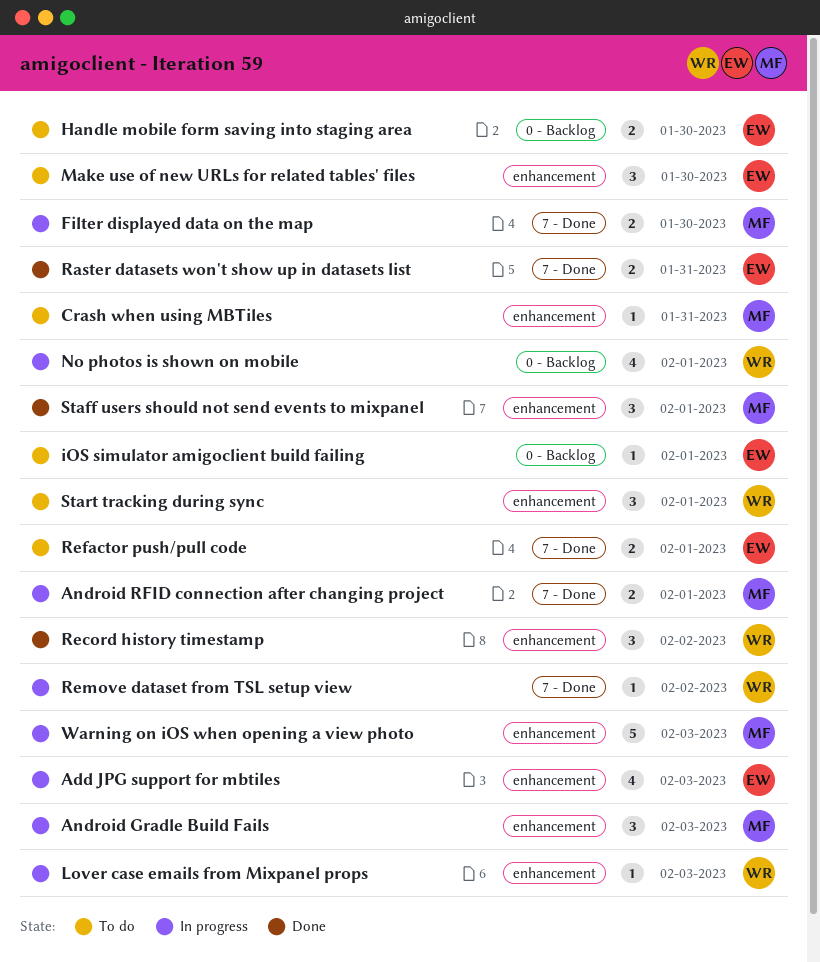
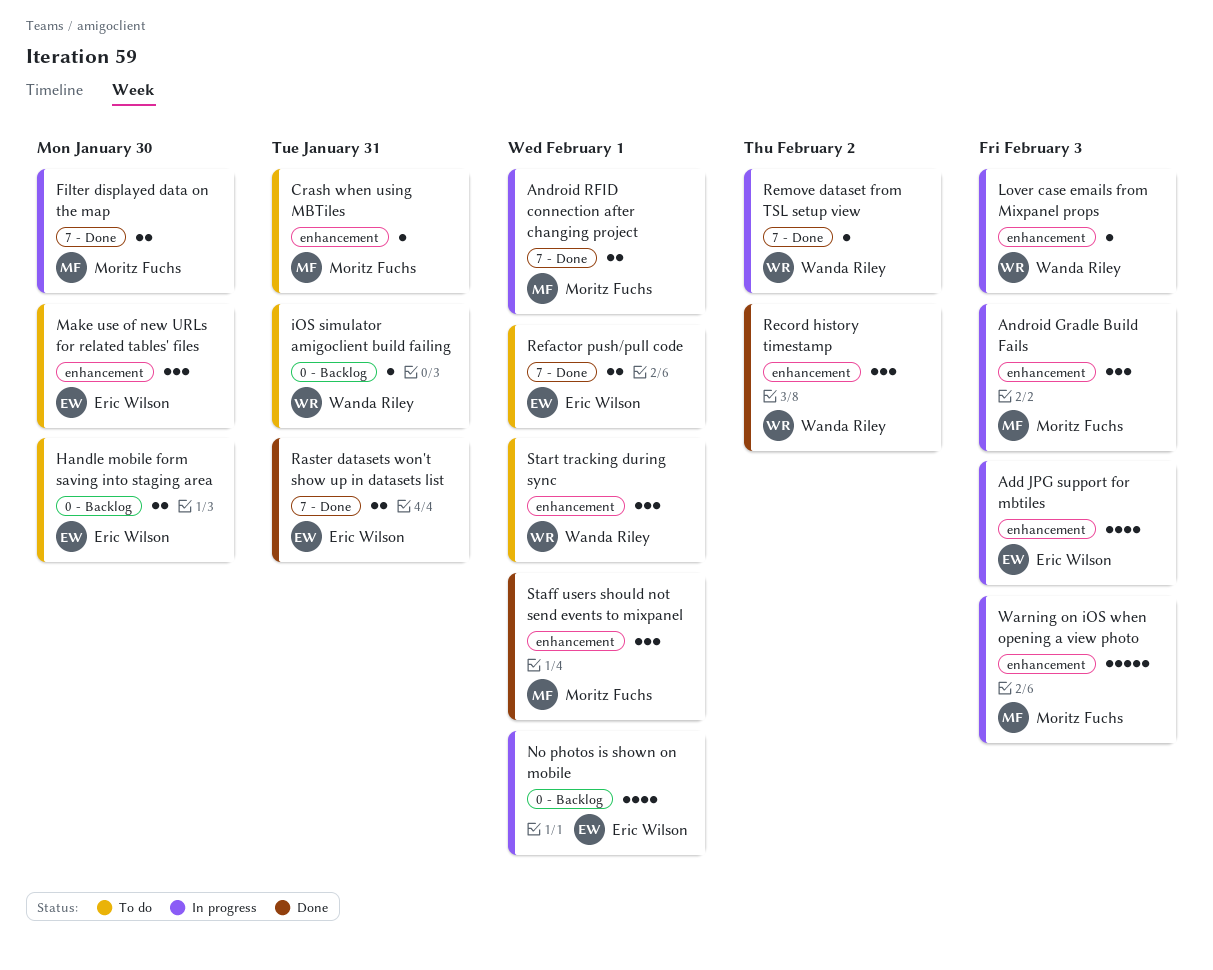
iOS simulator amigoclient build failing, owner: Eric Wilson -> Wanda Riley
iOS simulator amigoclient build failing, due: Feb 1 -> Jan 31
No photos is shown on mobile, owner: Wanda Riley -> Eric Wilson

